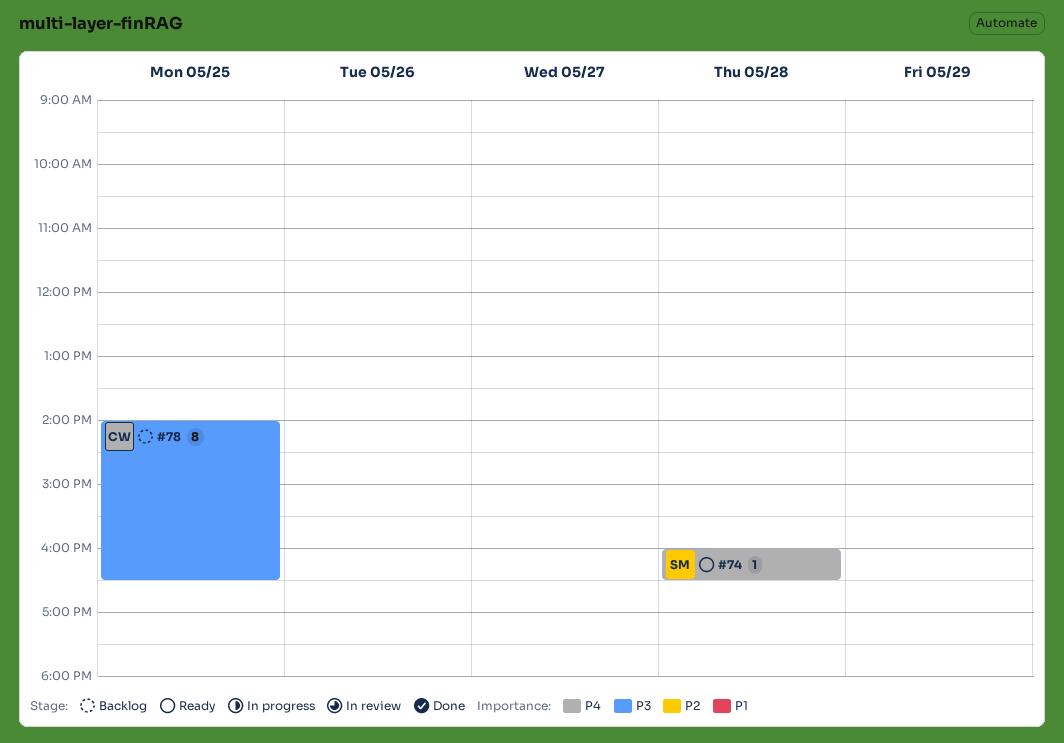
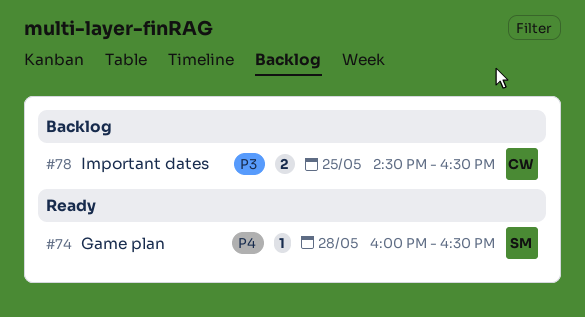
#78, estimate: 8 -> 2
#78, begins: 14:00 -> 14:30

